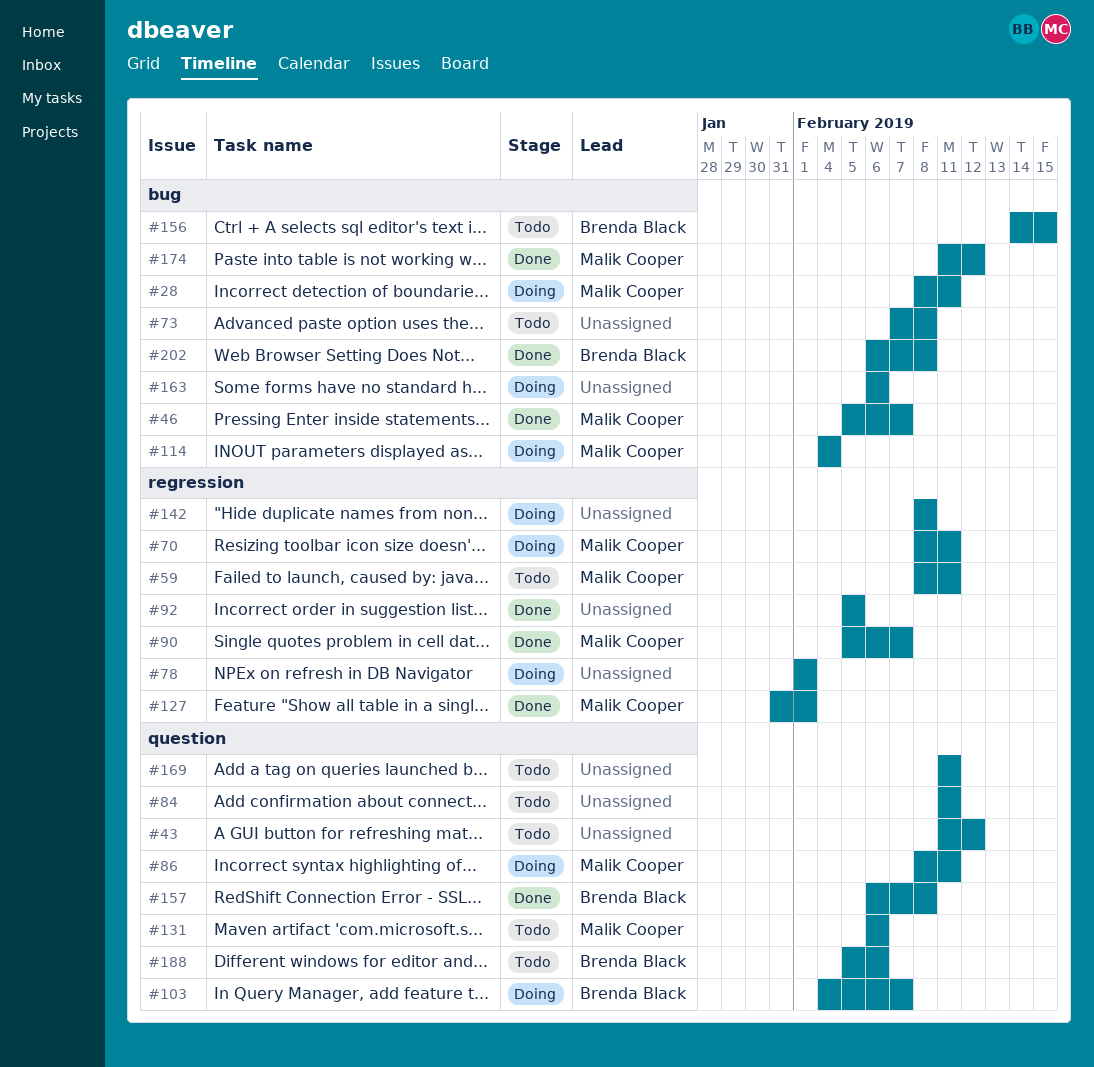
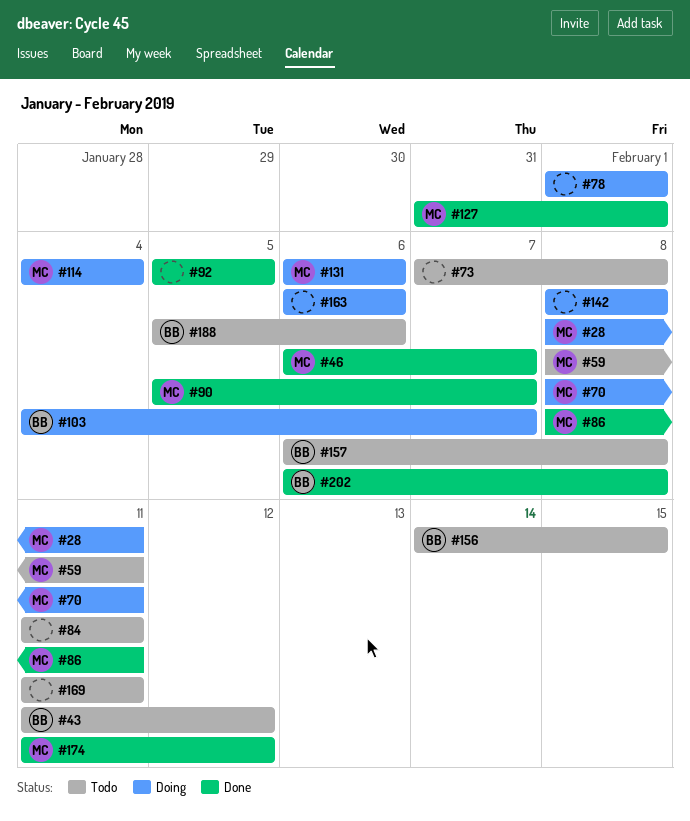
#43, owner: none -> Brenda Black
#46, start: Feb 5 -> Feb 6
#86, status: Doing -> Done
#131, status: Todo -> Doing
#157, status: Done -> Todo

